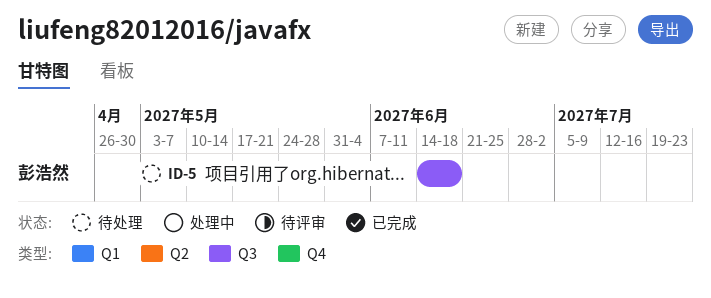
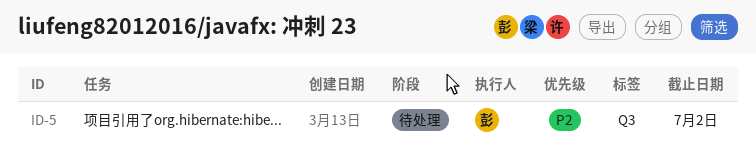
ID-5, due: Jun 18 -> Jul 2

